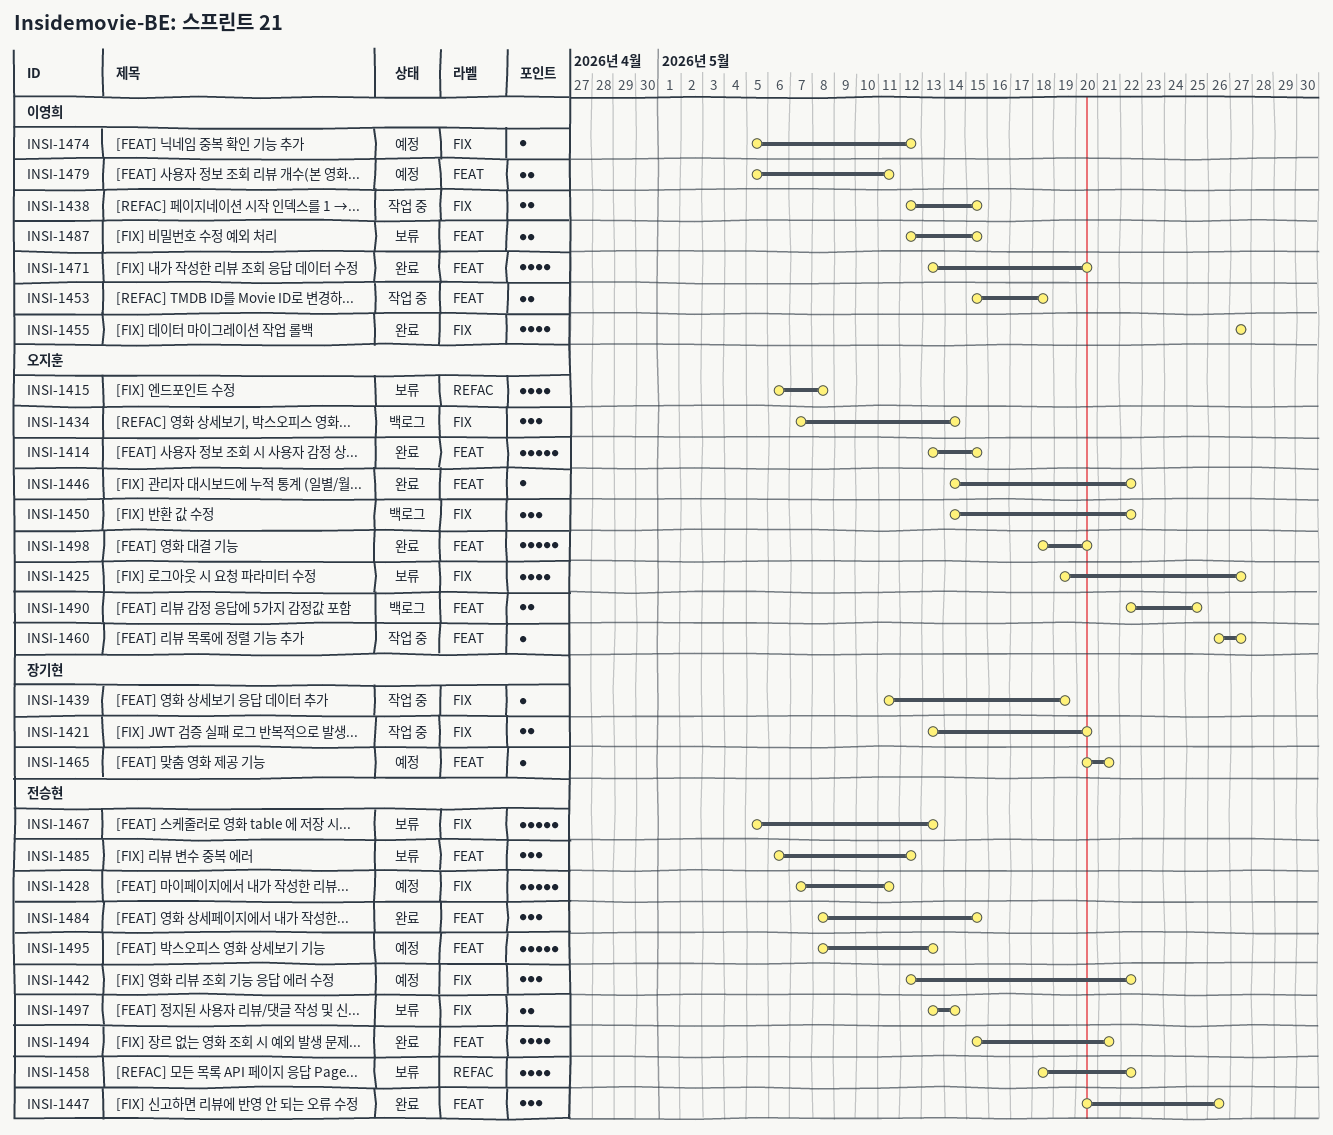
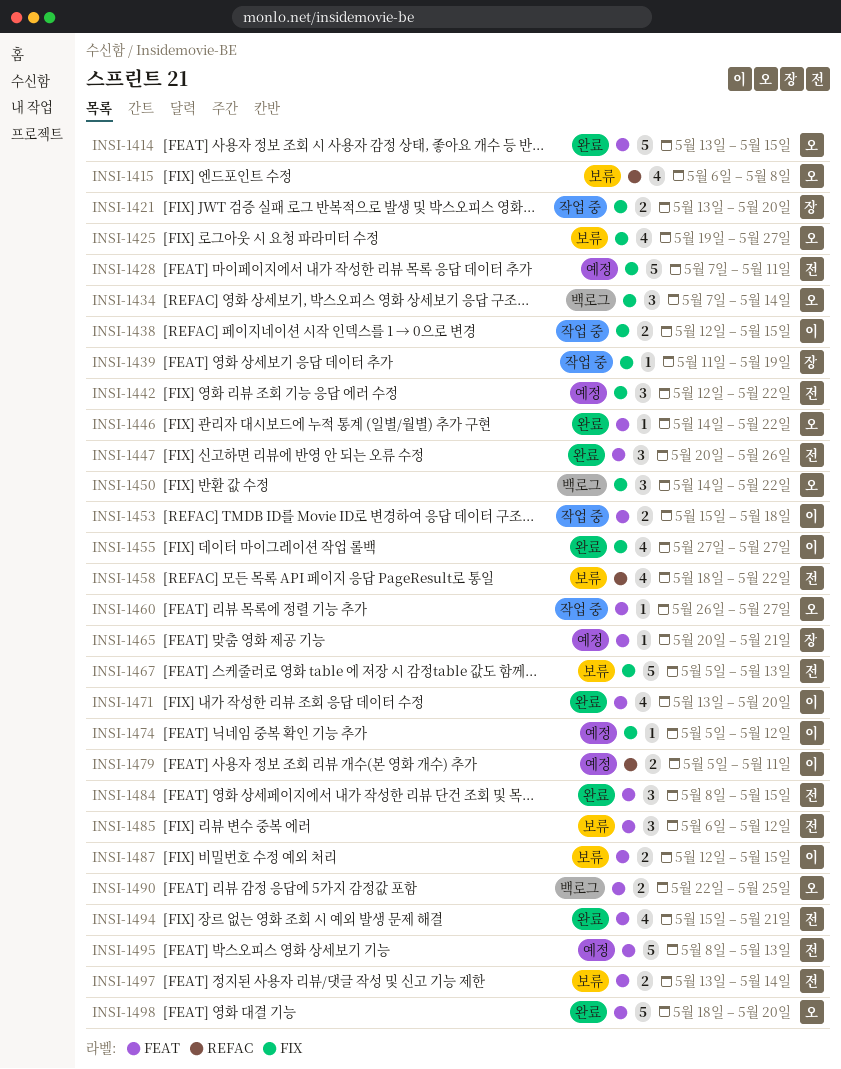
INSI-1479, label: FEAT -> REFAC
INSI-1497, label: FIX -> FEAT

